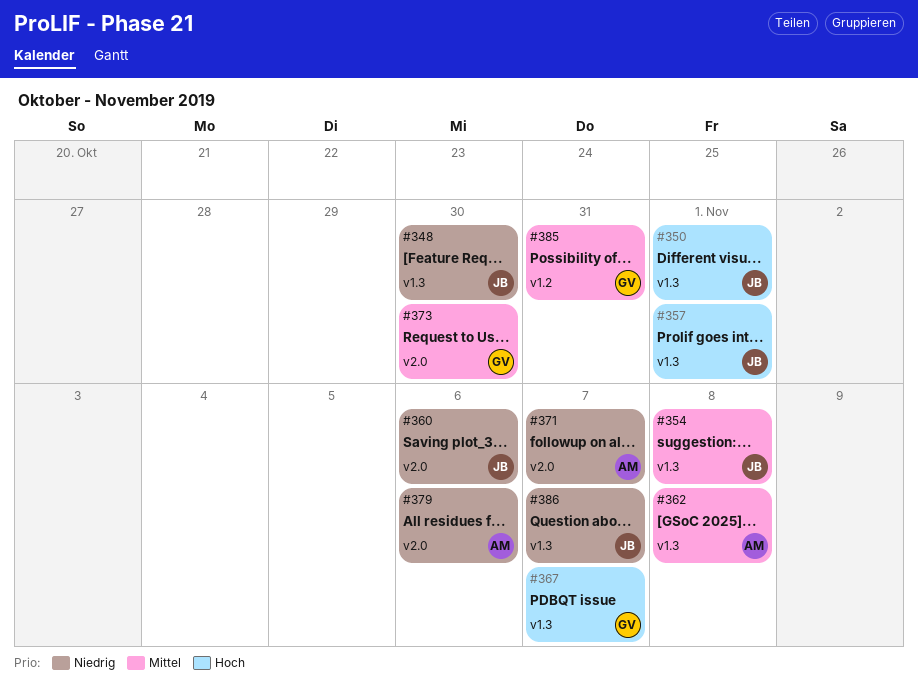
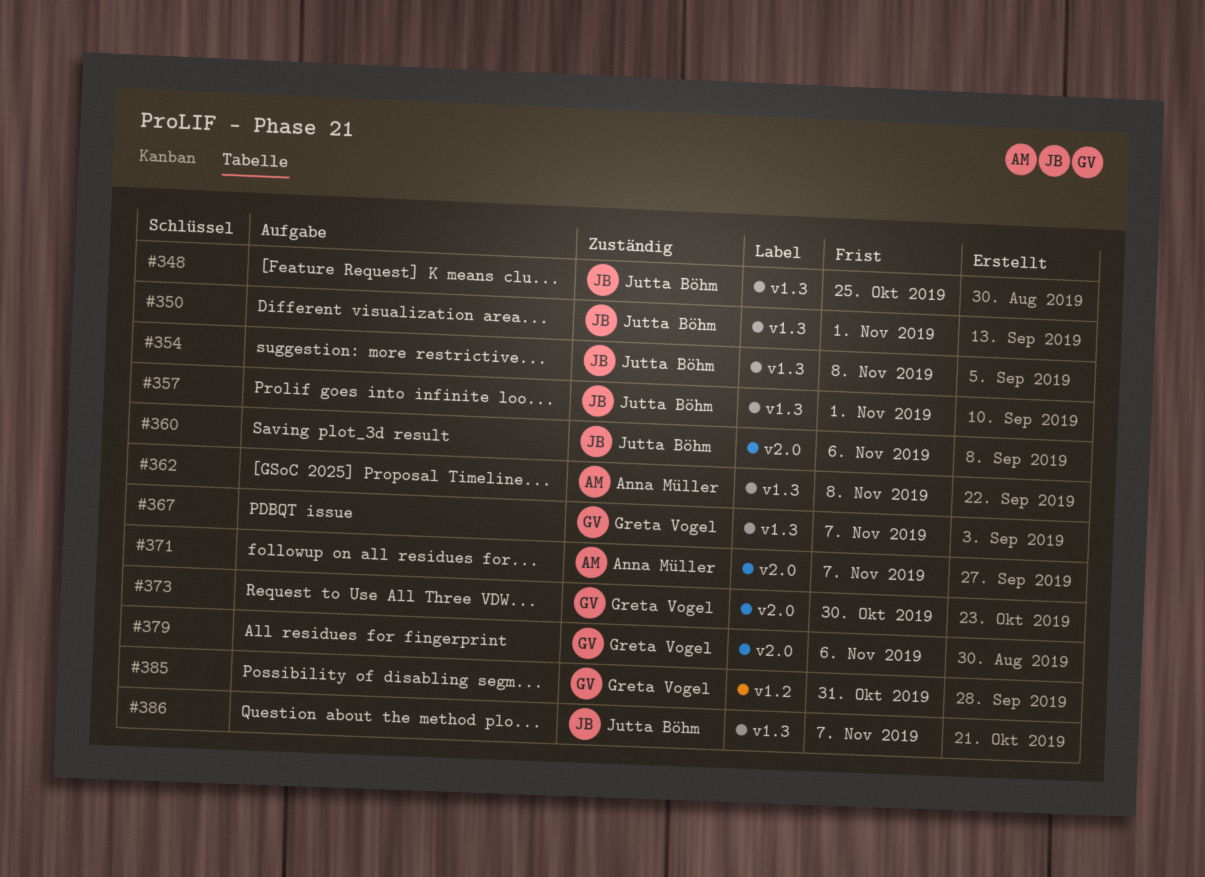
#348, due: Oct 30 -> Oct 25
#379, owner: Anna Müller -> Greta Vogel

